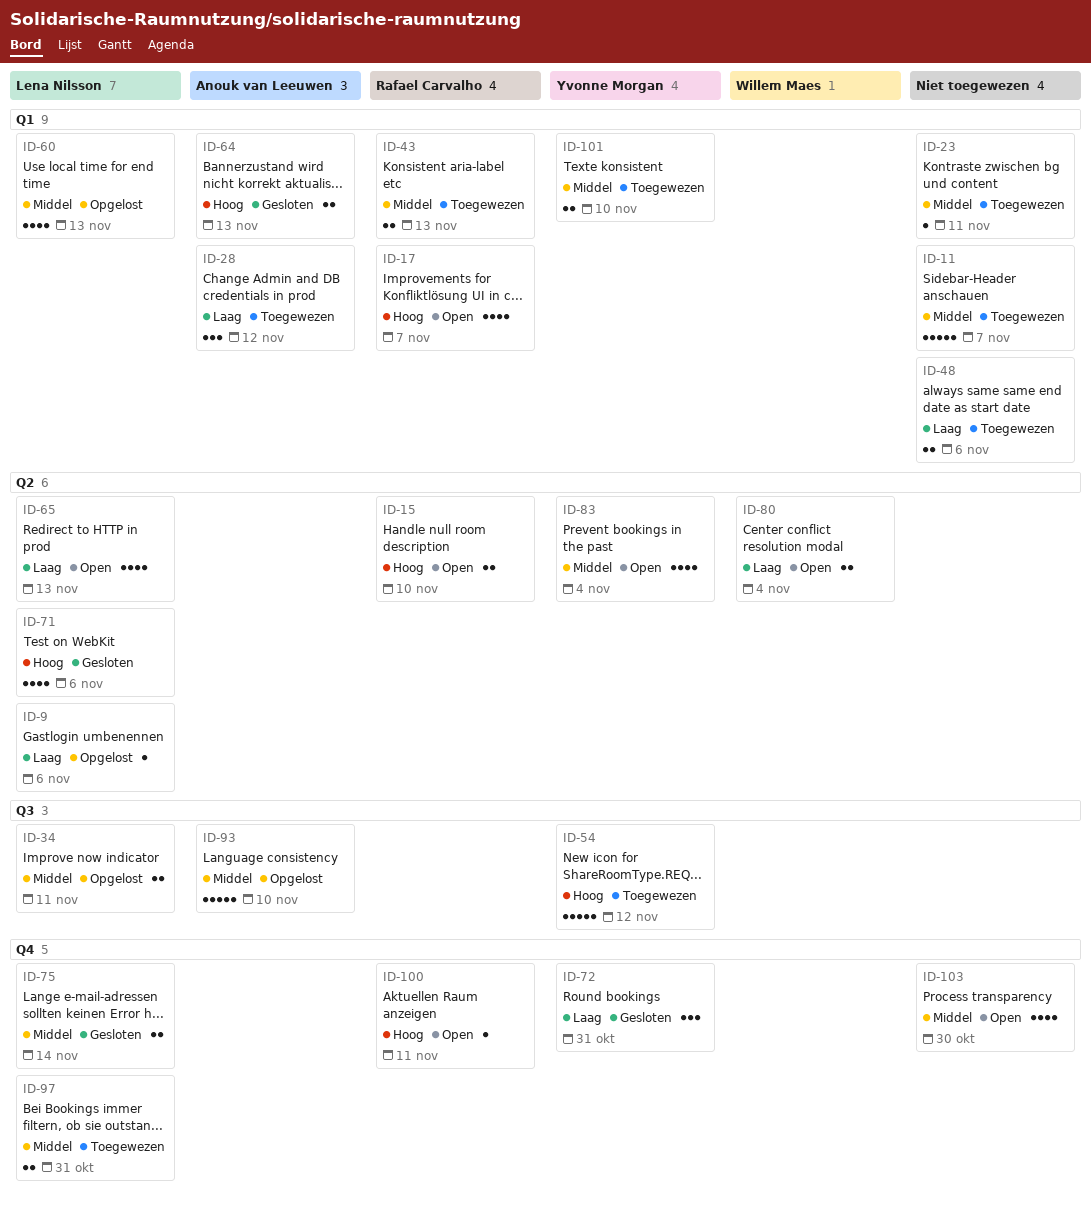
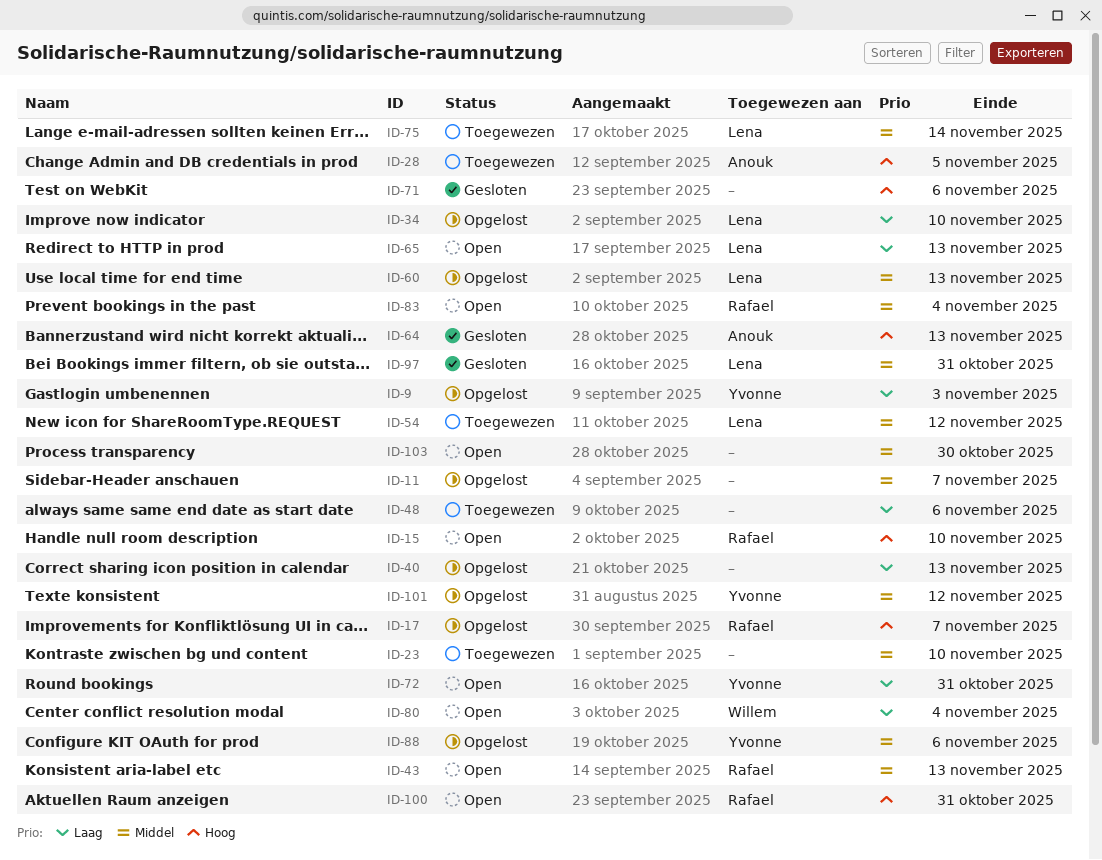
ID-9, owner: Lena Nilsson -> Yvonne Morgan
ID-9, due: Nov 6 -> Nov 3
ID-11, status: Toegewezen -> Opgelost
ID-17, status: Open -> Opgelost
ID-23, due: Nov 11 -> Nov 10
ID-28, priority: Laag -> Hoog
ID-28, due: Nov 12 -> Nov 5
ID-34, priority: Middel -> Laag
ID-34, due: Nov 11 -> Nov 10
ID-40: none -> present
ID-43, status: Toegewezen -> Open
ID-54, owner: Yvonne Morgan -> Lena Nilsson
ID-54, priority: Hoog -> Middel
ID-71, owner: Lena Nilsson -> none
ID-72, status: Gesloten -> Open
ID-75, status: Gesloten -> Toegewezen
ID-83, owner: Yvonne Morgan -> Rafael Carvalho
ID-88: none -> present
ID-93: present -> none
ID-97, status: Toegewezen -> Gesloten
ID-100, due: Nov 11 -> Oct 31
ID-101, status: Toegewezen -> Opgelost
ID-101, due: Nov 10 -> Nov 12

